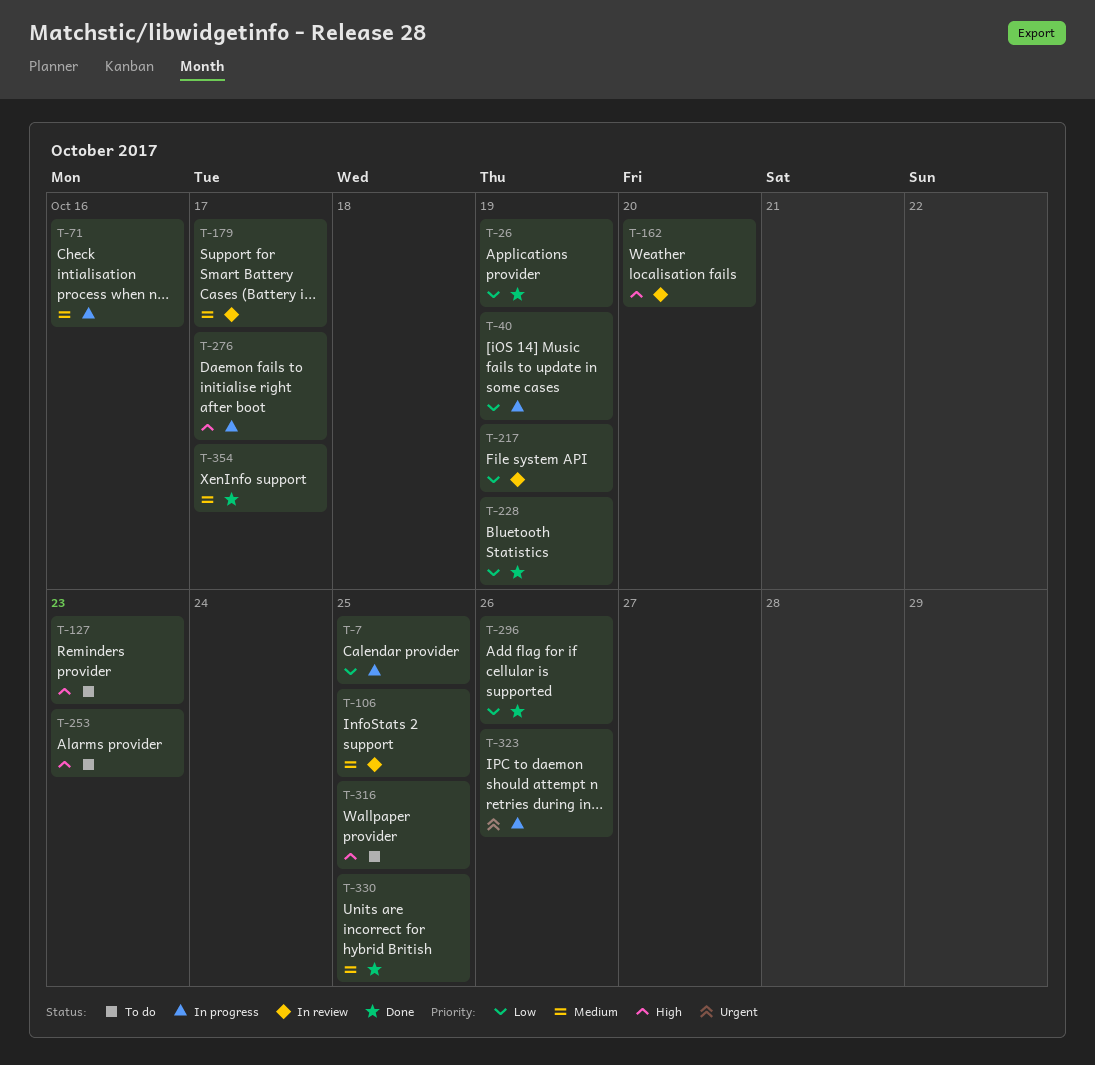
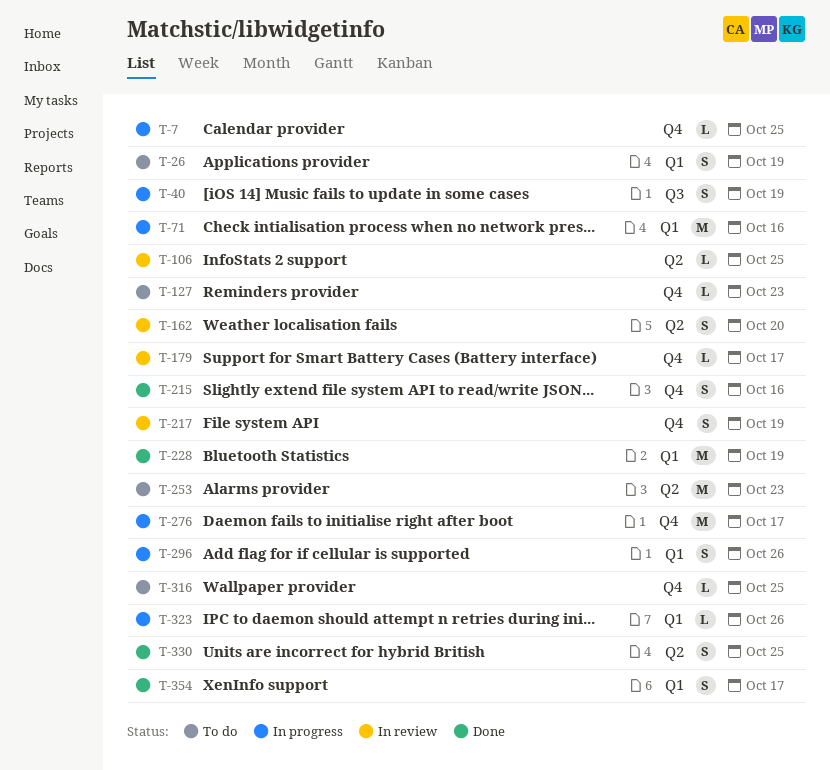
T-26, status: Done -> To do
T-215: none -> present
T-296, status: Done -> In progress

